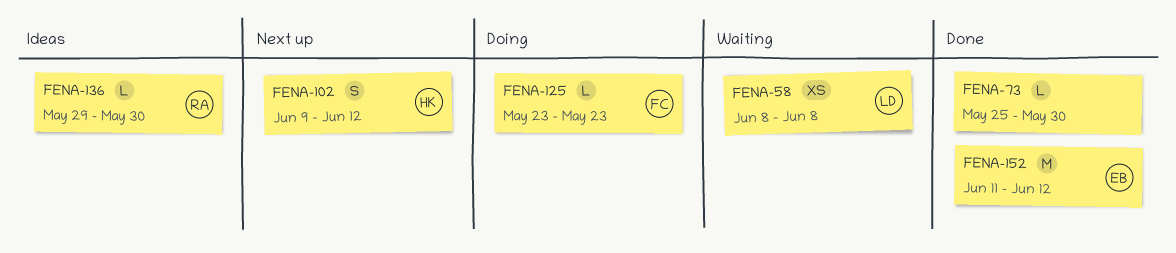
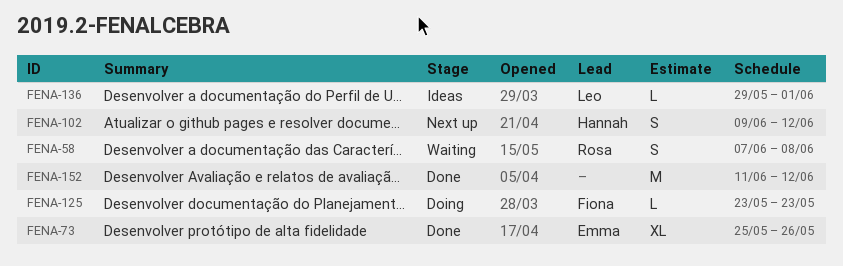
FENA-58, owner: Leo -> Rosa
FENA-58, estimate: XS -> S
FENA-58, start: Jun 8 -> Jun 7
FENA-73, owner: none -> Emma
FENA-73, estimate: L -> XL
FENA-73, due: May 30 -> May 26
FENA-136, owner: Rosa -> Leo
FENA-136, due: May 30 -> Jun 1
FENA-152, owner: Emma -> none

